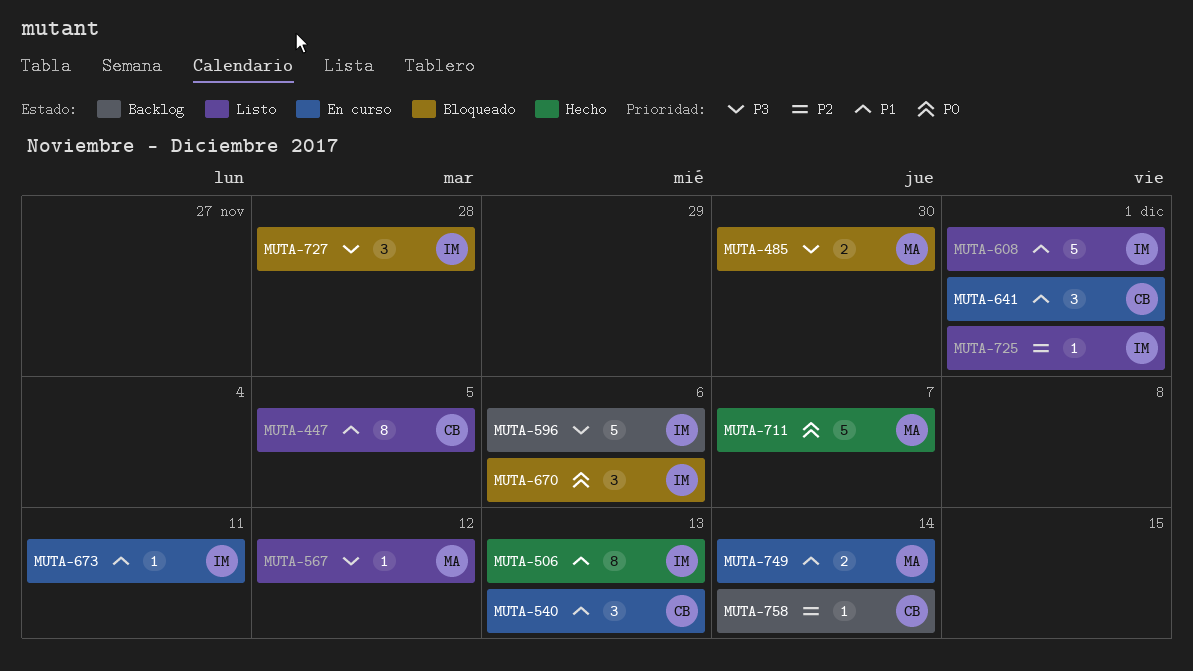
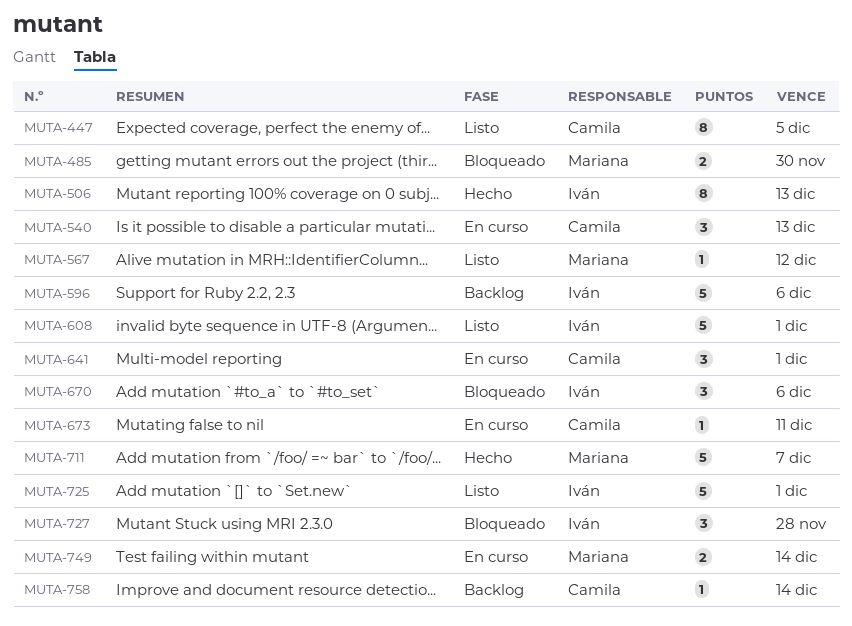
MUTA-673, owner: Iván -> Camila
MUTA-725, estimate: 1 -> 5

